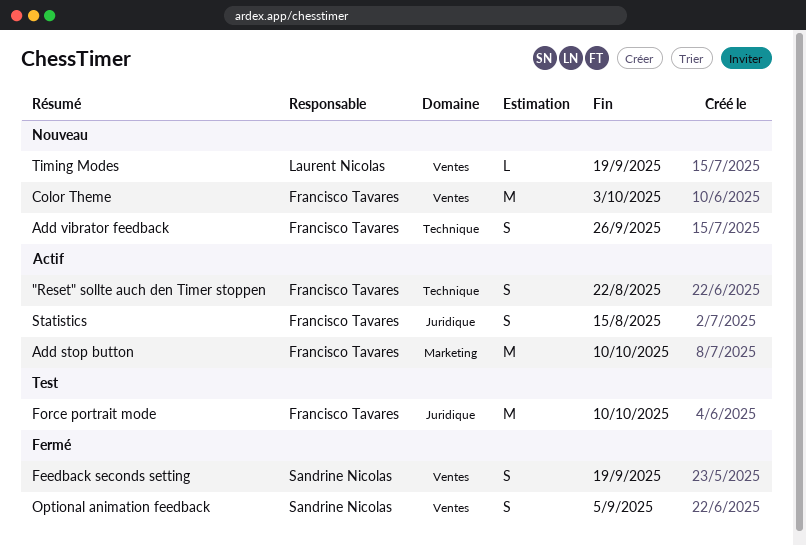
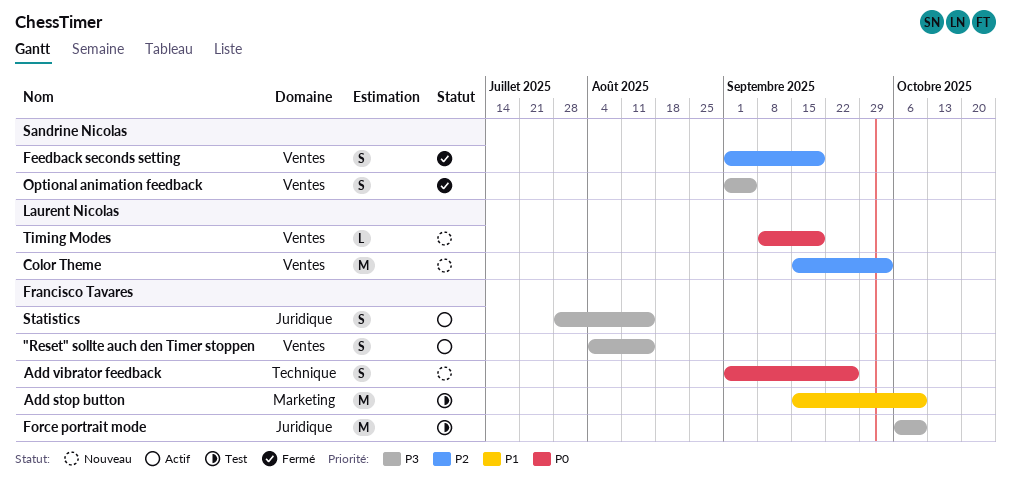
"Reset" sollte auch den Timer stoppen, label: Technique -> Ventes
"Reset" sollte auch den Timer stoppen, due: Aug 22 -> Aug 15
Add stop button, status: Actif -> Test
Color Theme, owner: Francisco Tavares -> Laurent Nicolas

